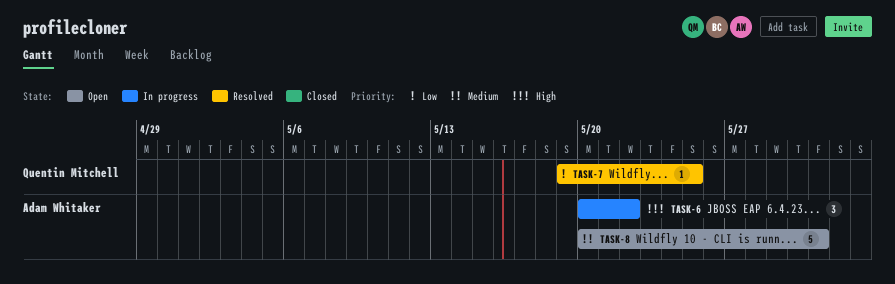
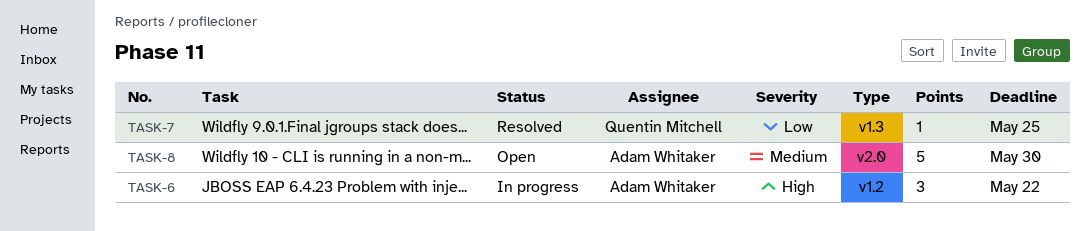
TASK-8, due: May 31 -> May 30

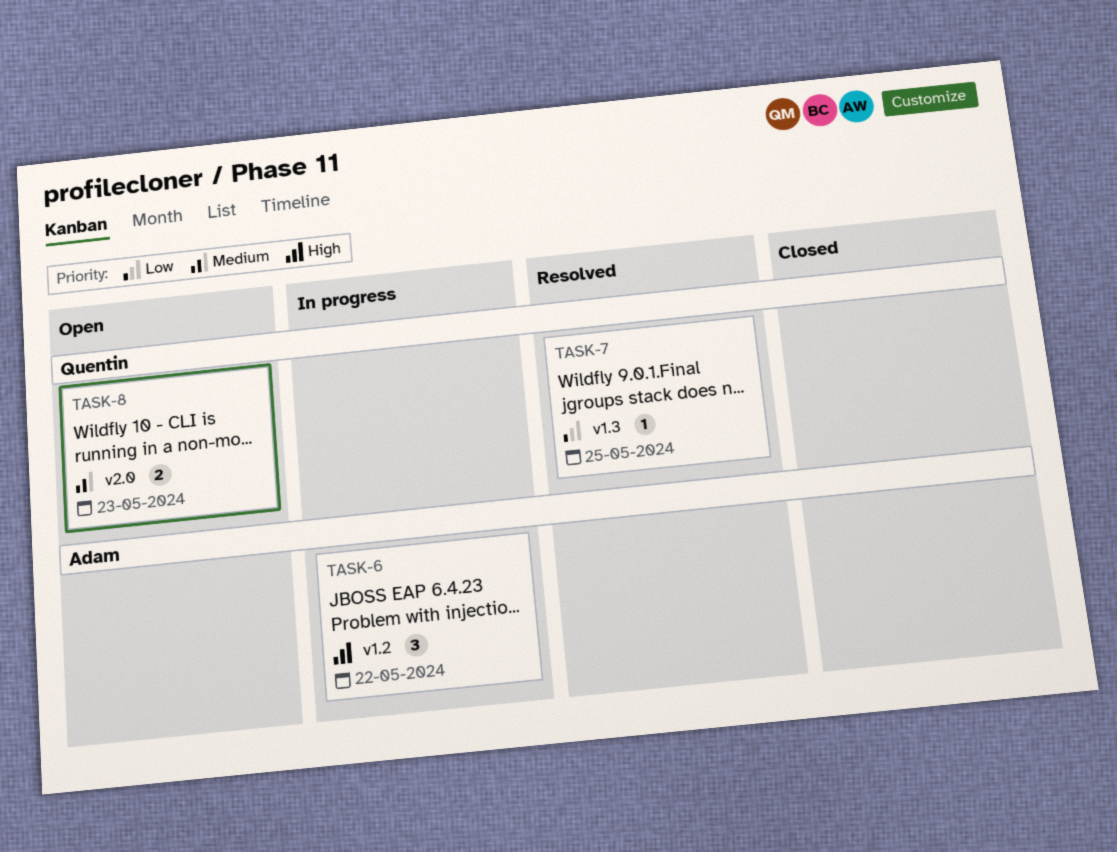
TASK-8, owner: Adam Whitaker -> Quentin Mitchell
TASK-8, estimate: 5 -> 2
TASK-8, due: May 30 -> May 23

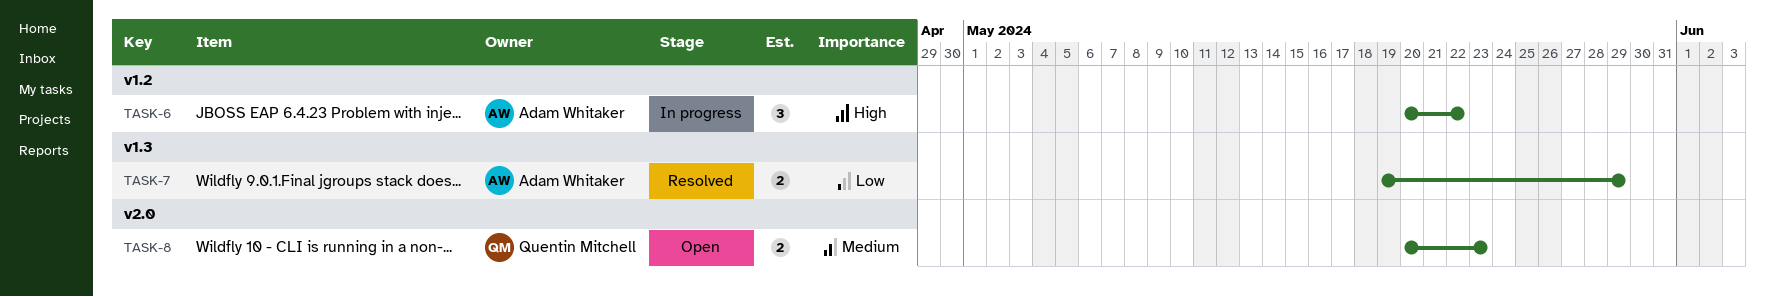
TASK-7, owner: Quentin Mitchell -> Adam Whitaker
TASK-7, estimate: 1 -> 2
TASK-7, due: May 25 -> May 29

